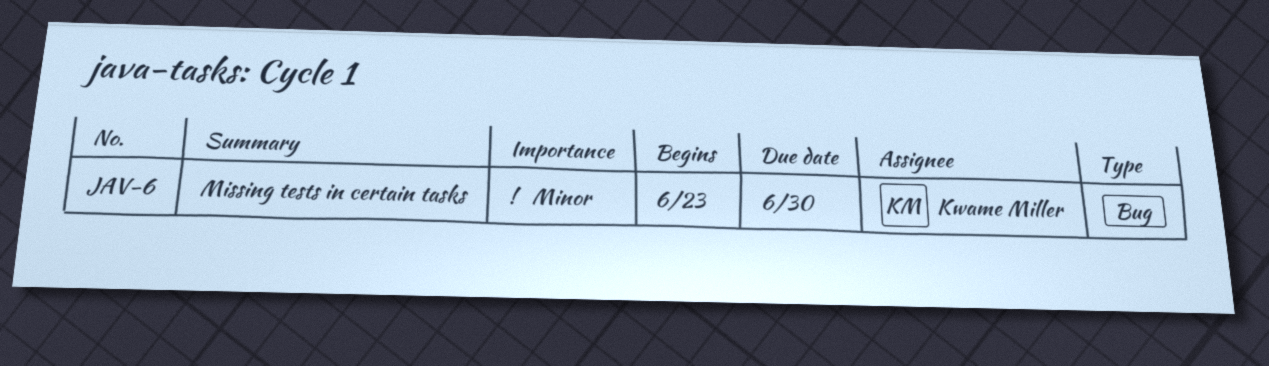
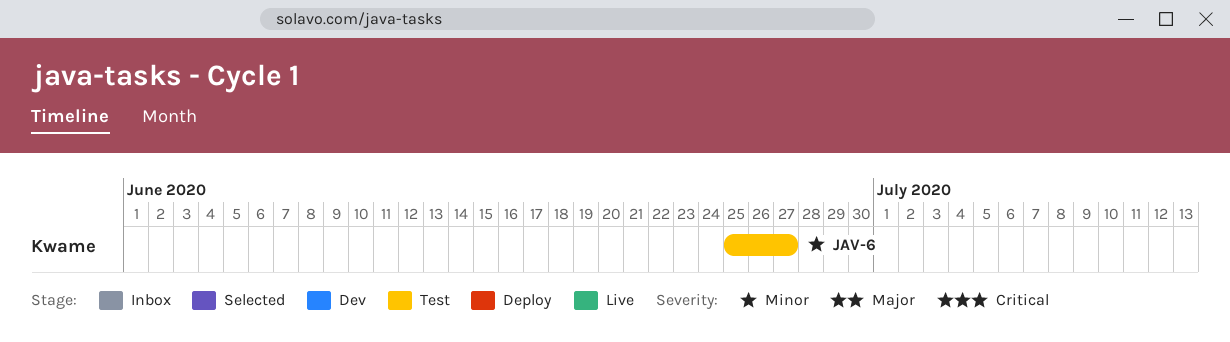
JAV-6, start: Jun 23 -> Jun 25
JAV-6, due: Jun 30 -> Jun 27

